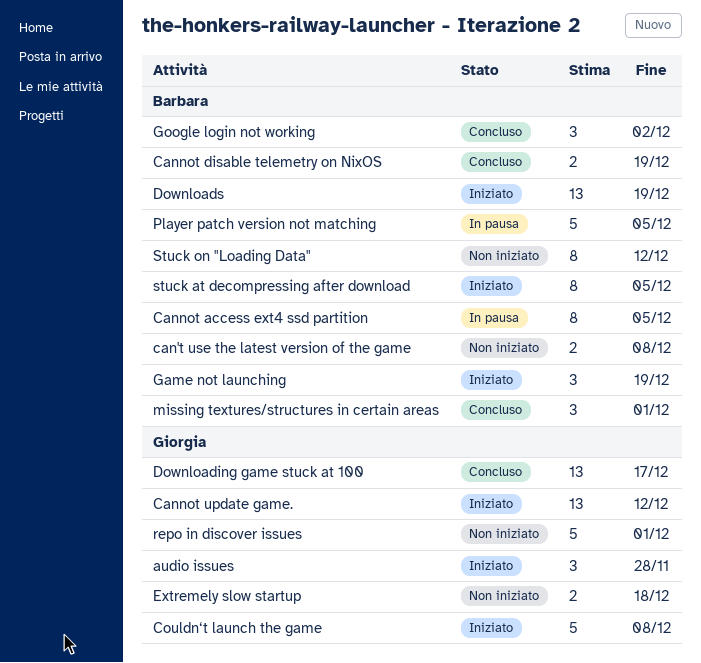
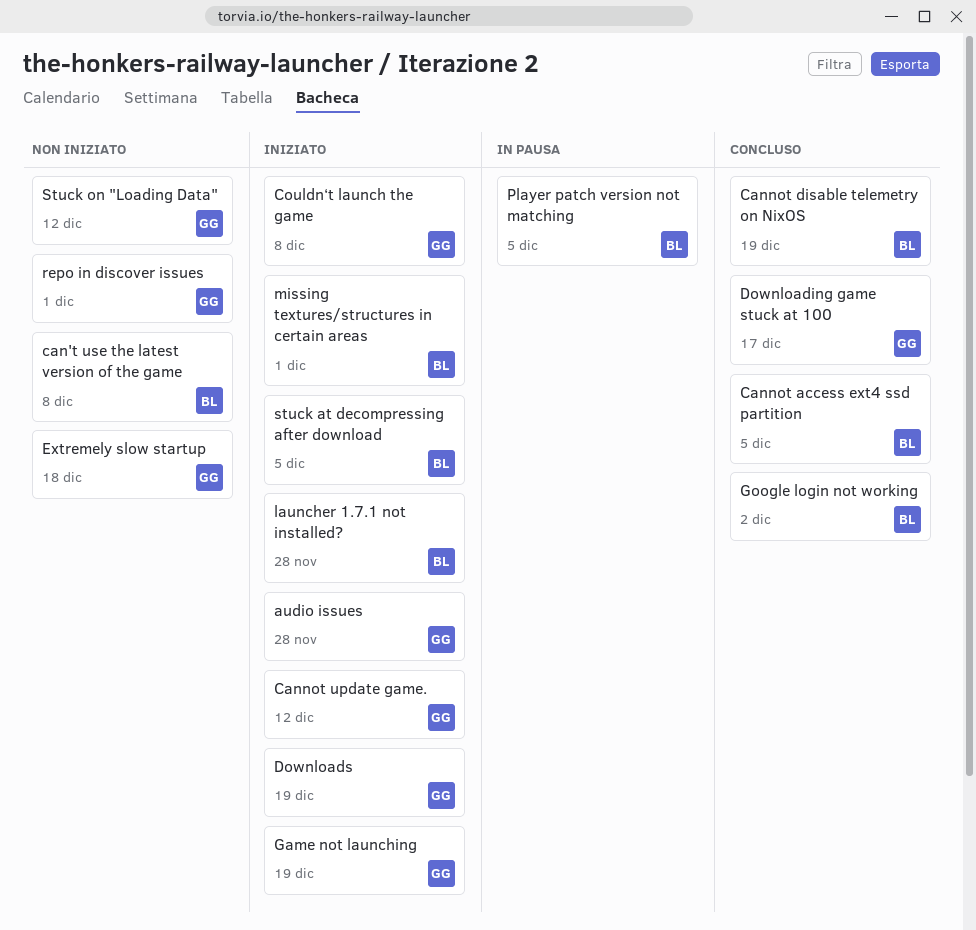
Cannot access ext4 ssd partition, status: In pausa -> Concluso
Downloads, owner: Barbara -> Giorgia
Game not launching, owner: Barbara -> Giorgia
launcher 1.7.1 not installed?: none -> present
missing textures/structures in certain areas, status: Concluso -> Iniziato
Stuck on "Loading Data", owner: Barbara -> Giorgia

